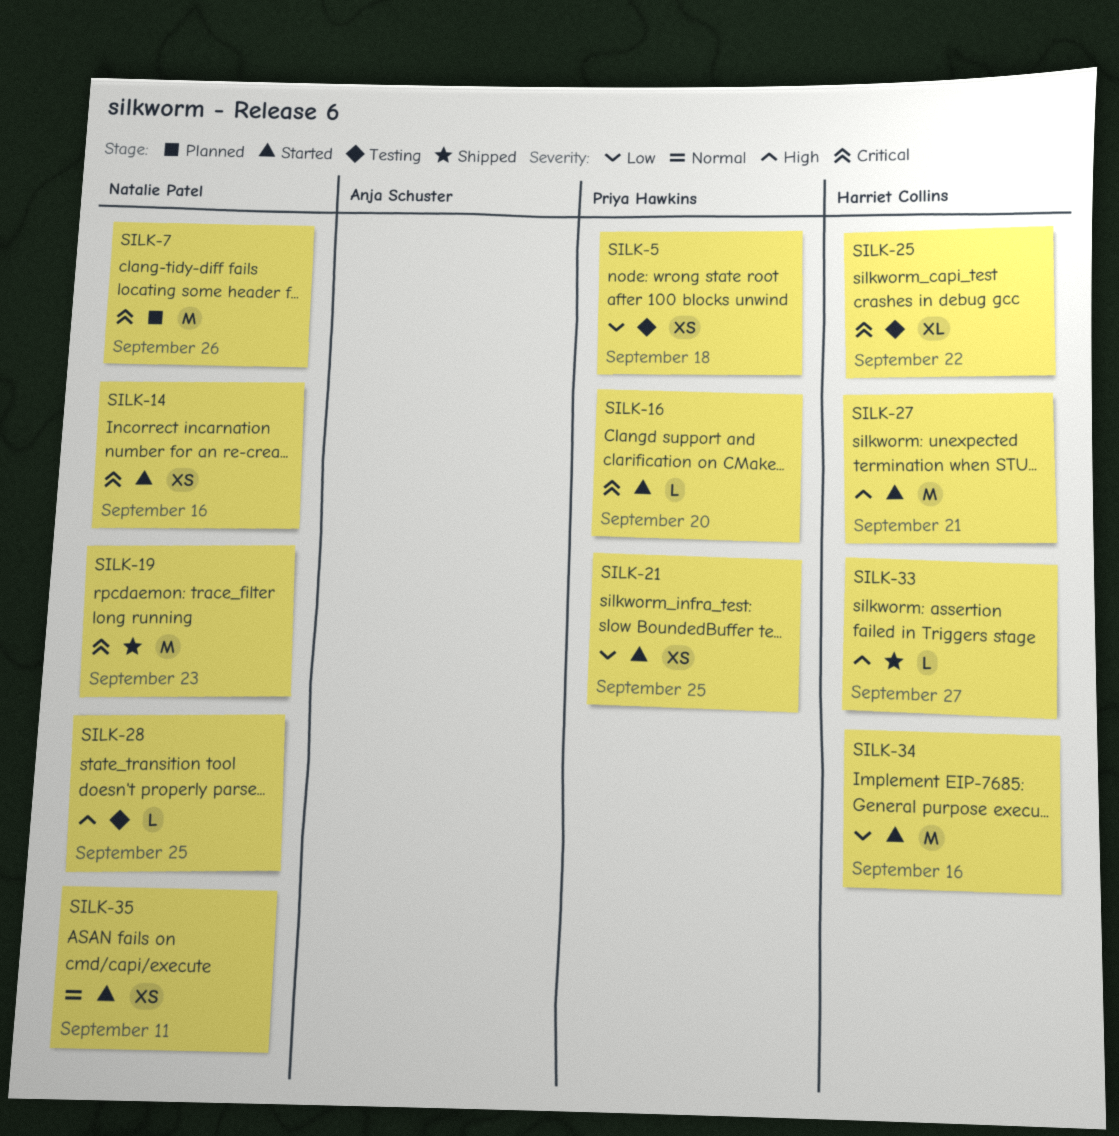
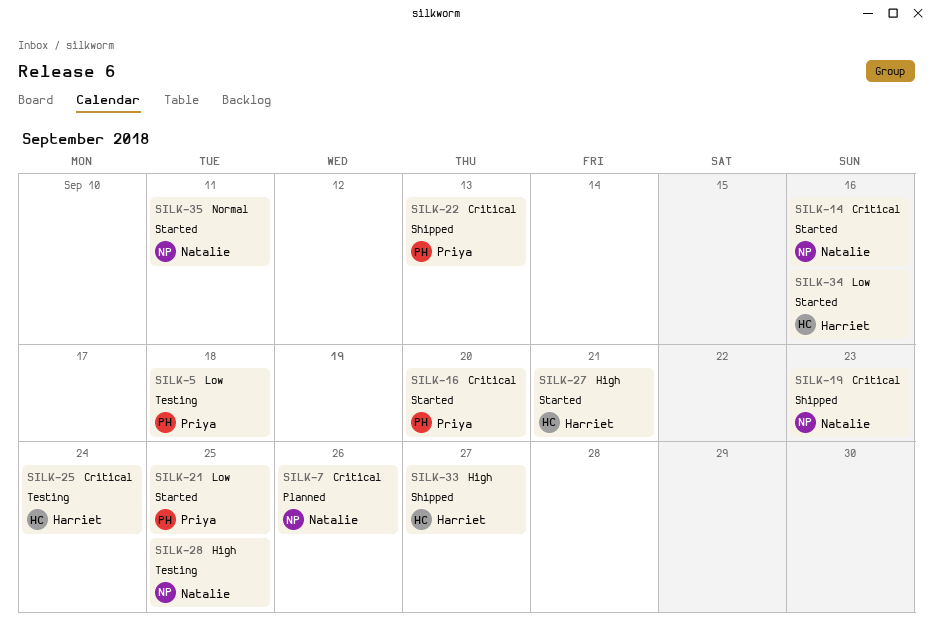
SILK-22: none -> present
SILK-25, due: Sep 22 -> Sep 24

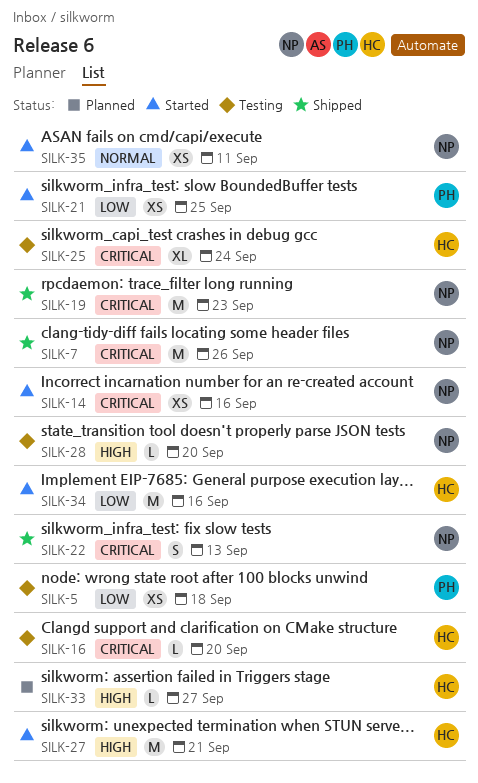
SILK-7, status: Planned -> Shipped
SILK-16, status: Started -> Testing
SILK-16, owner: Priya -> Harriet
SILK-22, owner: Priya -> Natalie
SILK-28, due: Sep 25 -> Sep 20
SILK-33, status: Shipped -> Planned

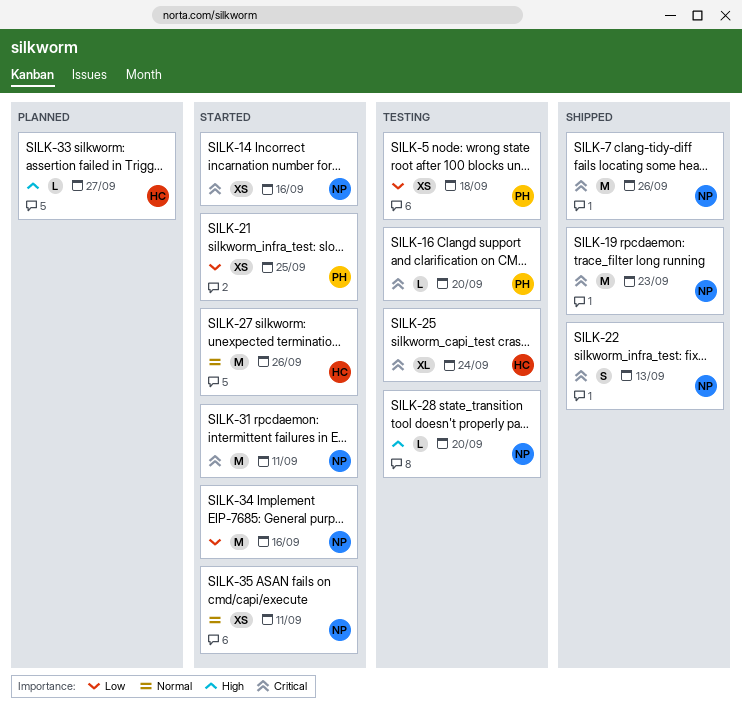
SILK-16, owner: HC -> PH
SILK-27, priority: High -> Normal
SILK-27, due: Sep 21 -> Sep 26
SILK-31: none -> present
SILK-34, owner: HC -> NP

